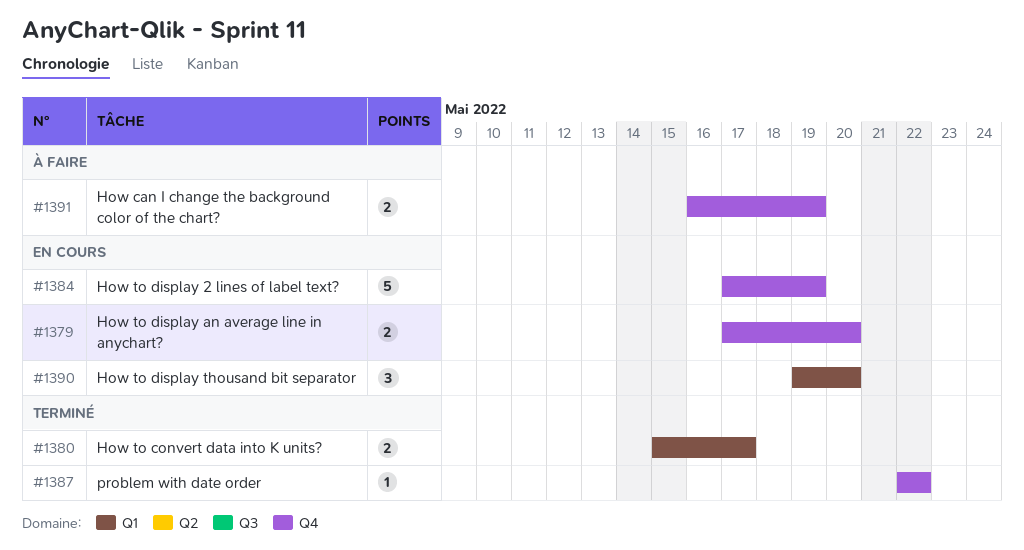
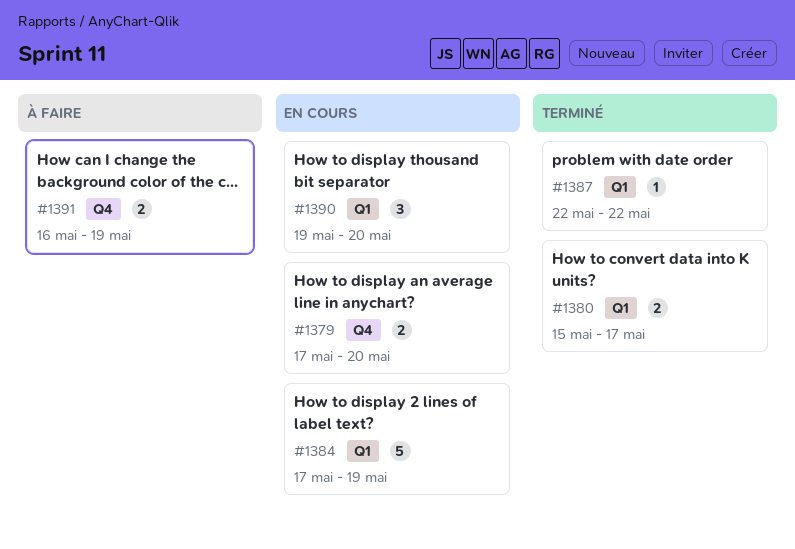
#1384, label: Q4 -> Q1
#1387, label: Q4 -> Q1

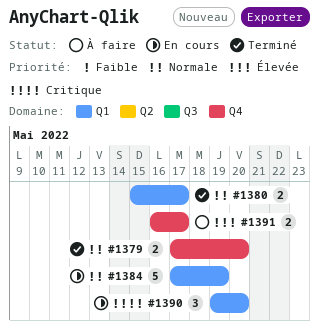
#1379, status: En cours -> Terminé
#1387: present -> none
#1391, due: May 19 -> May 17

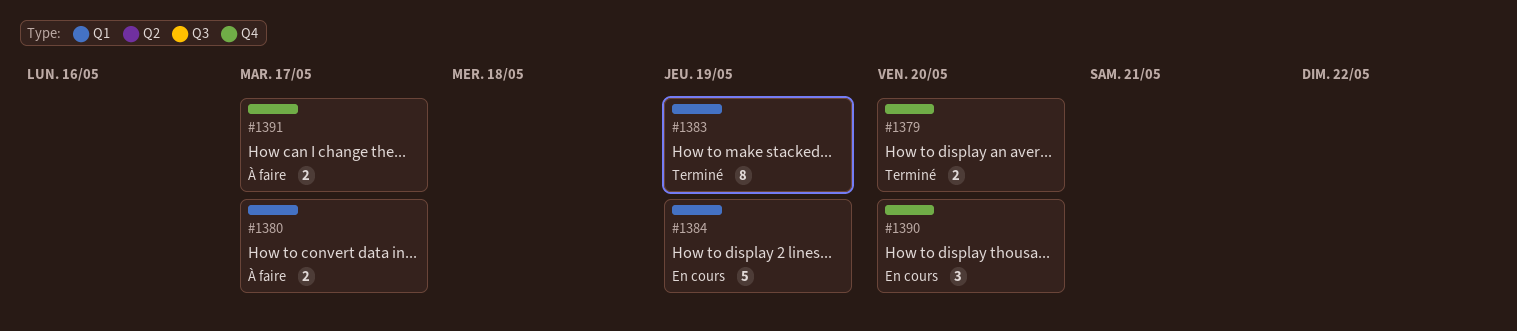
#1380, status: Terminé -> À faire
#1383: none -> present
#1390, label: Q1 -> Q4

